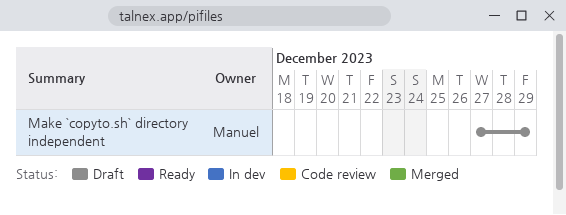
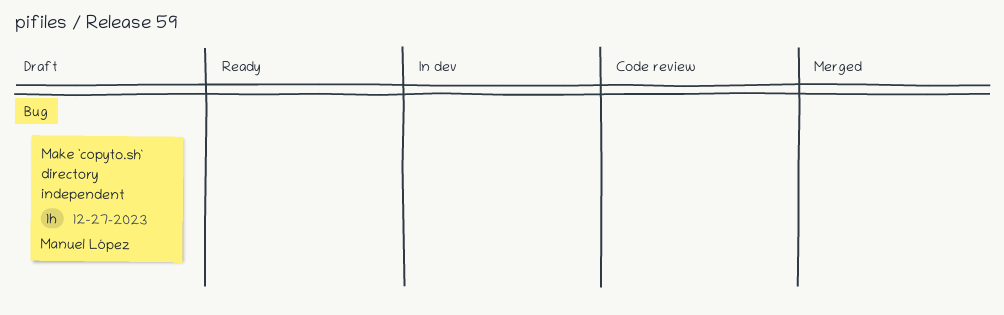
Make `copyto.sh` directory independent, due: Dec 29 -> Dec 27

